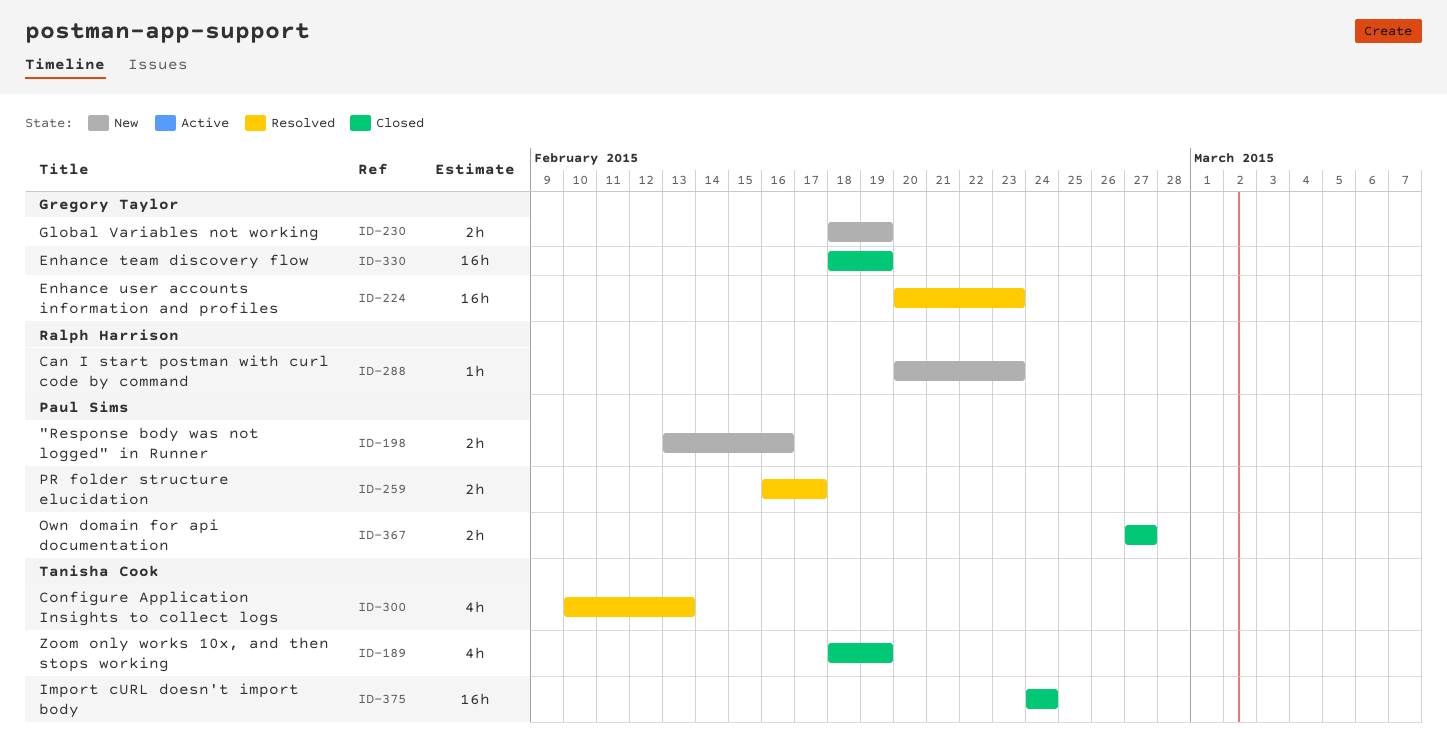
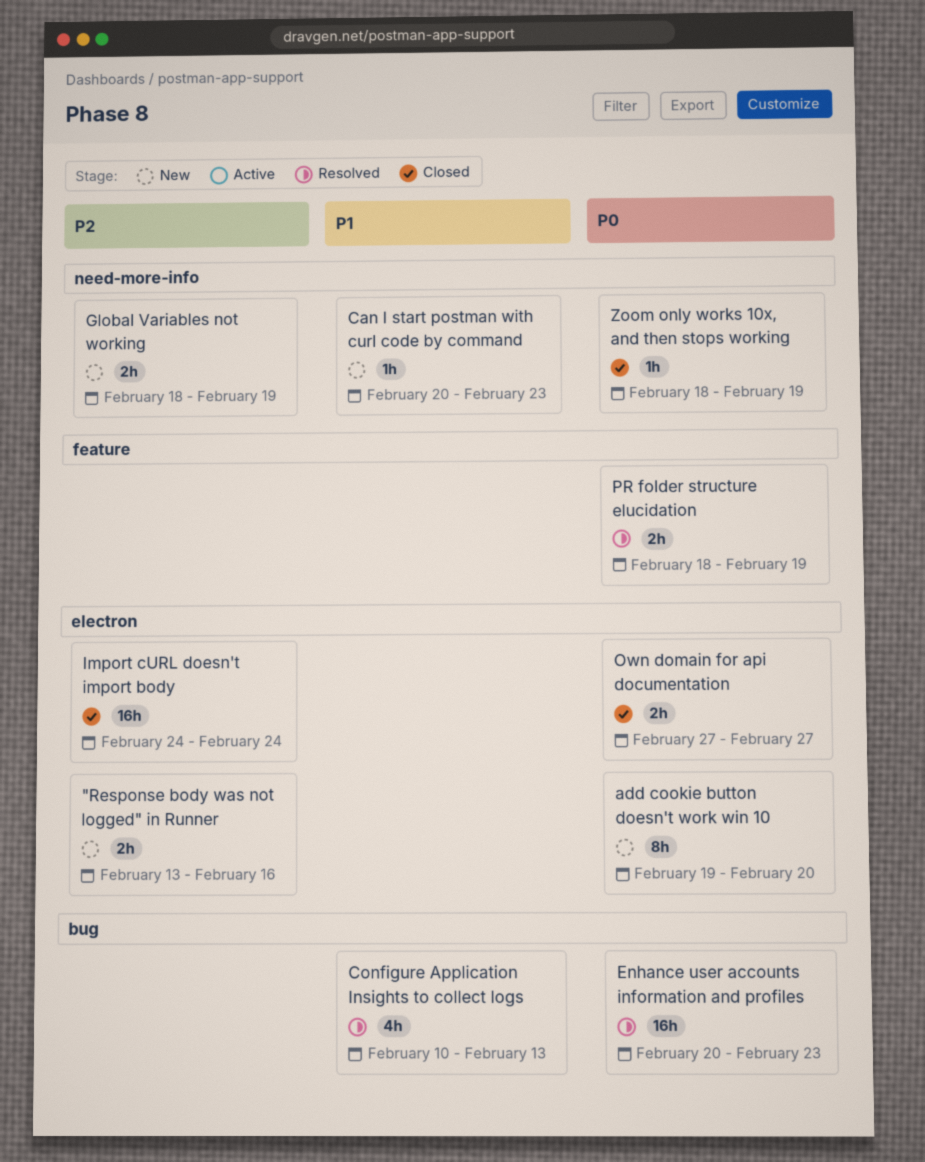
add cookie button doesn't work win 10: none -> present
Enhance team discovery flow: present -> none
PR folder structure elucidation, start: Feb 16 -> Feb 18
PR folder structure elucidation, due: Feb 17 -> Feb 19
Zoom only works 10x, and then stops working, estimate: 4h -> 1h

